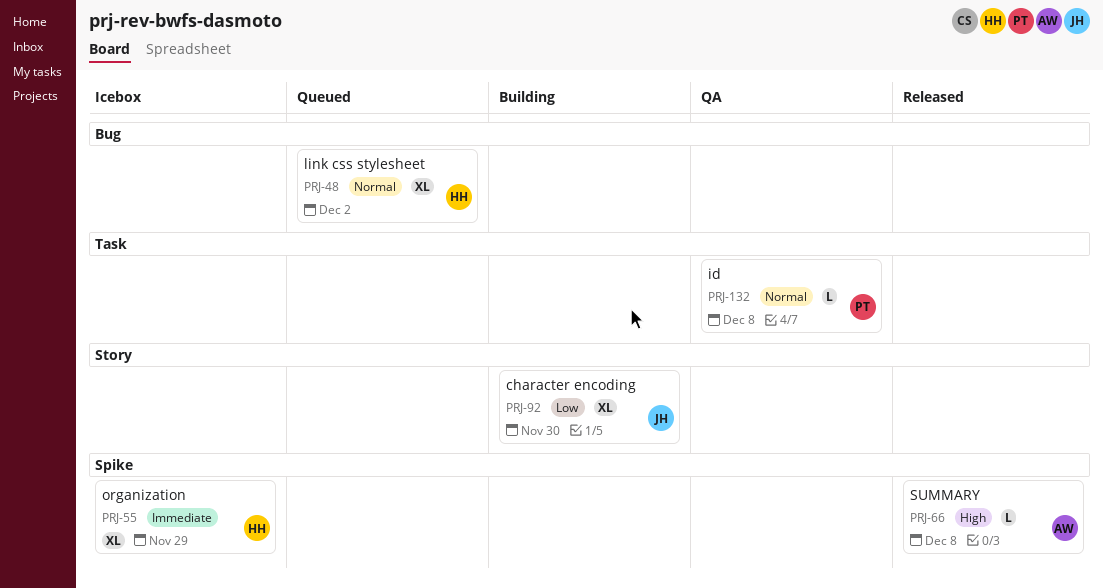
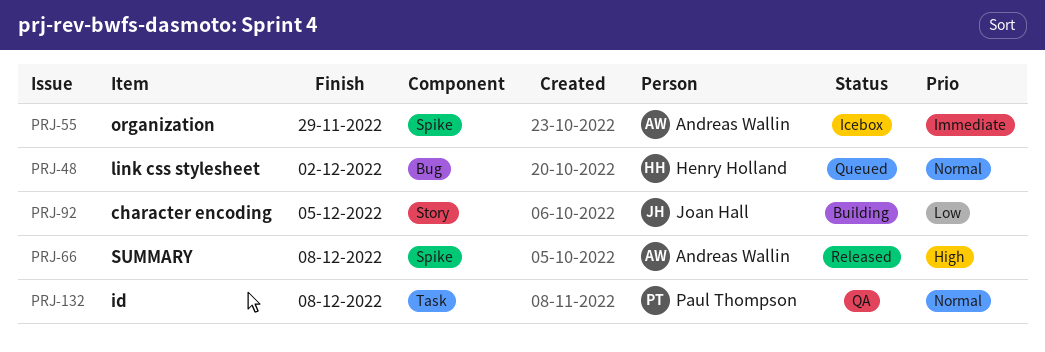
PRJ-55, owner: Henry Holland -> Andreas Wallin
PRJ-92, due: Nov 30 -> Dec 5

